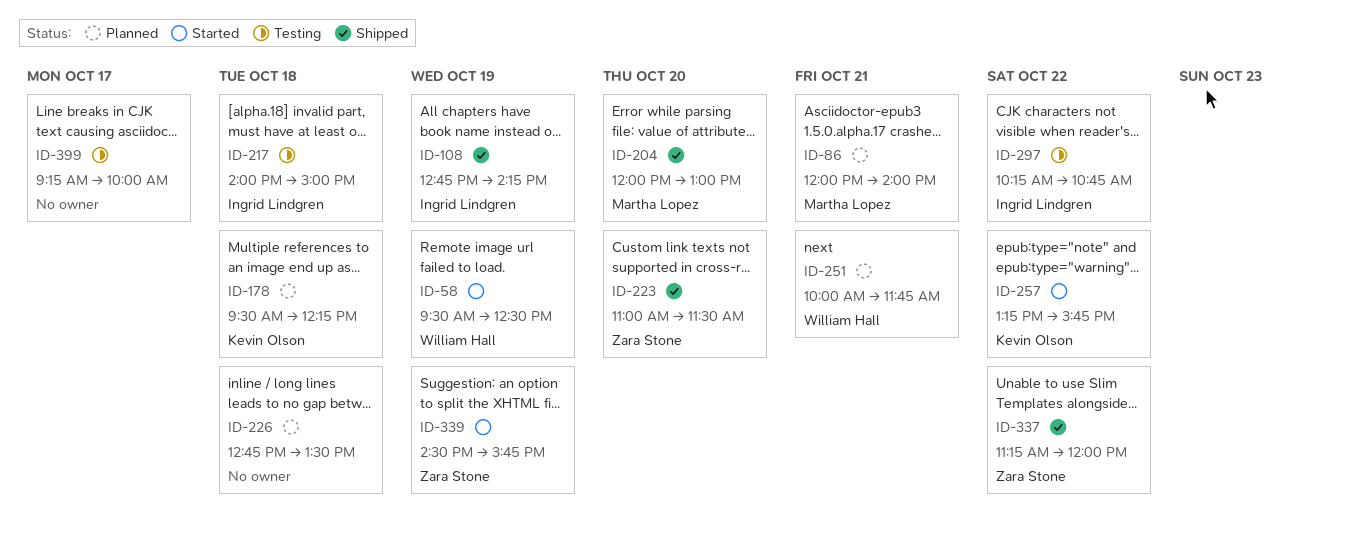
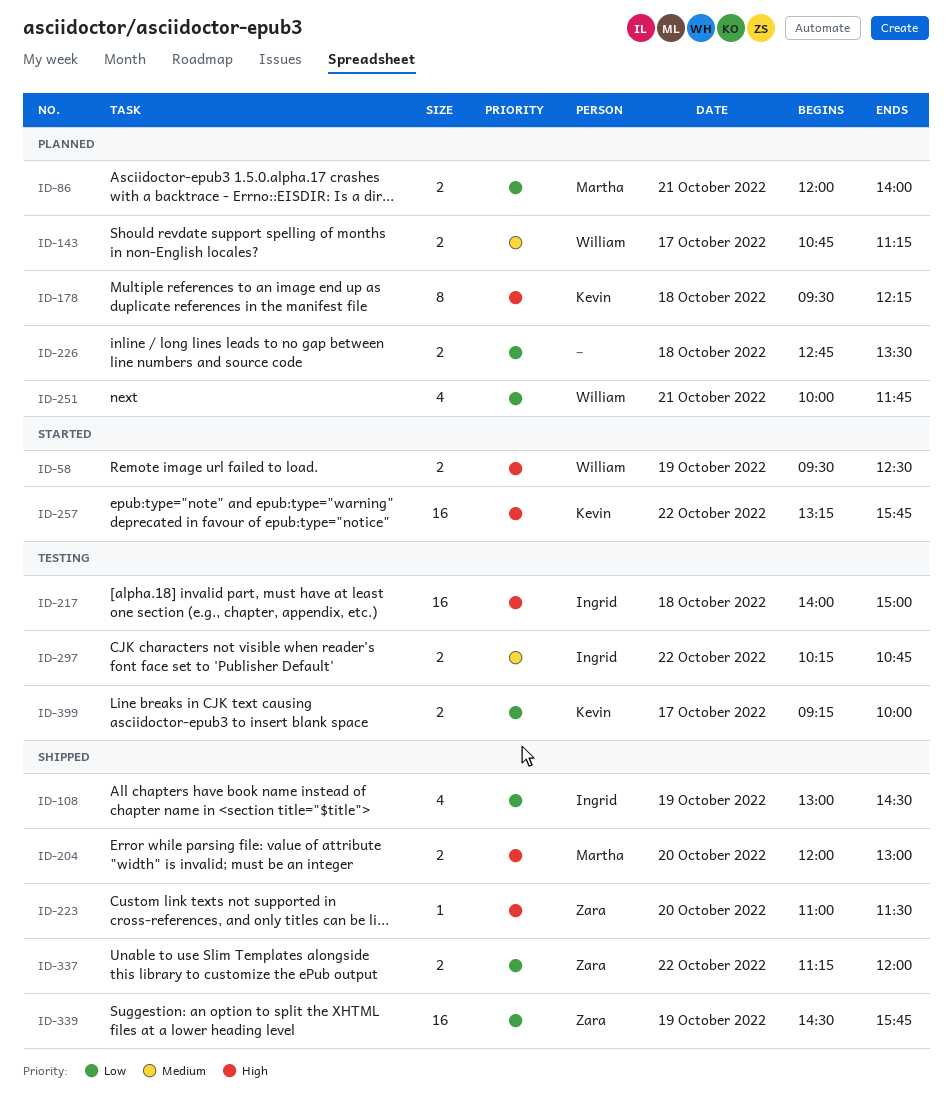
ID-108, begins: 12:45 -> 13:00
ID-108, ends: 14:15 -> 14:30
ID-143: none -> present
ID-339, status: Started -> Shipped
ID-399, owner: none -> Kevin Olson

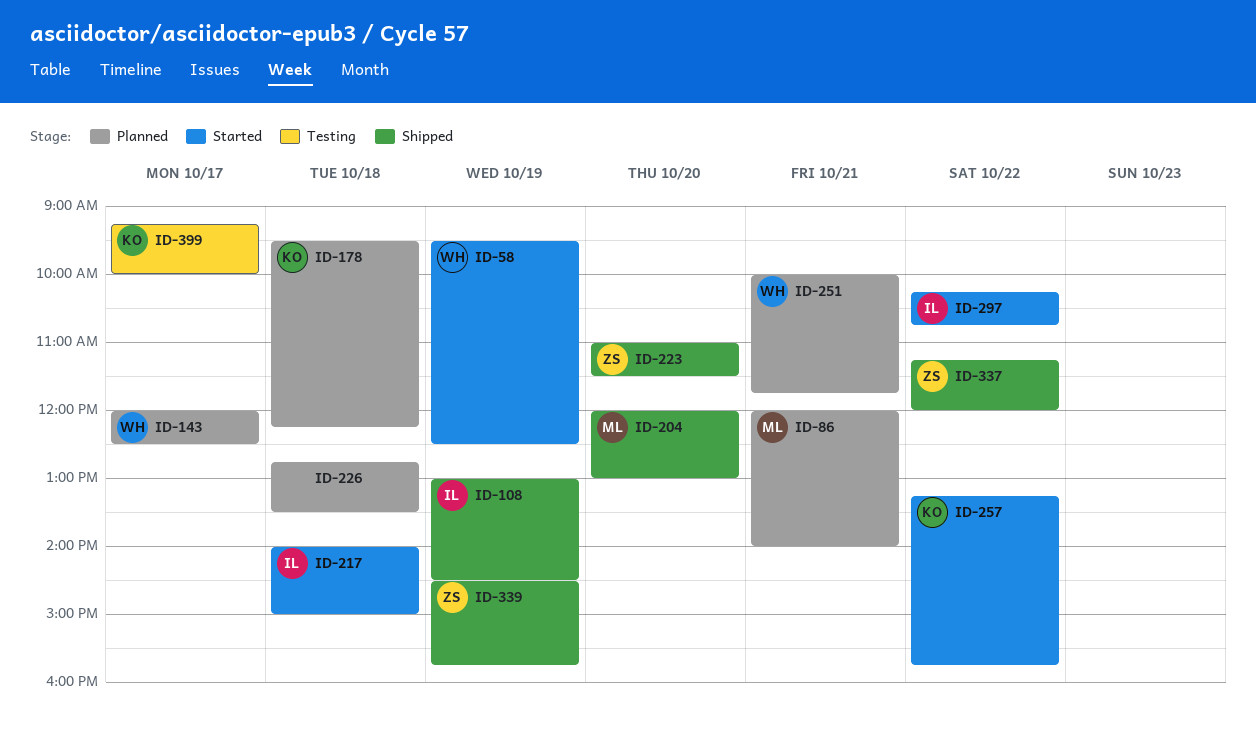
ID-143, begins: 10:45 -> 12:00
ID-143, ends: 11:15 -> 12:30
ID-217, status: Testing -> Started
ID-297, status: Testing -> Started

